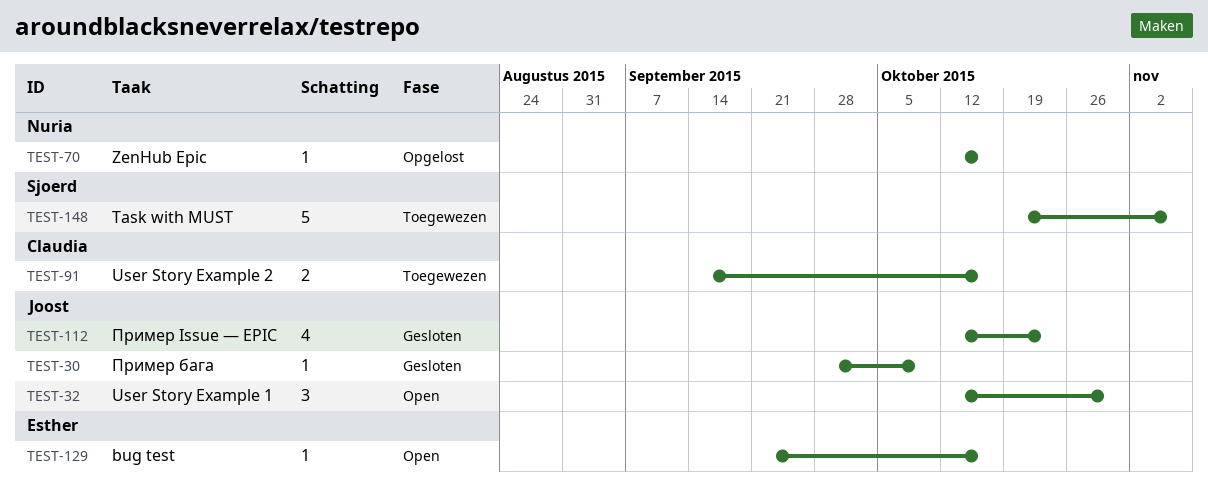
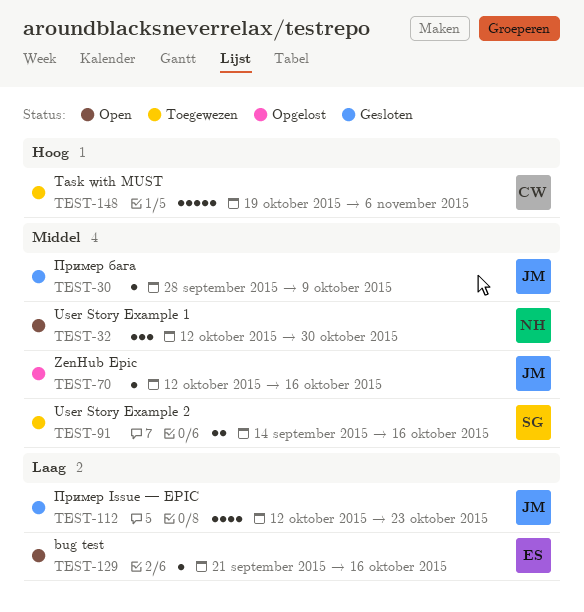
TEST-32, owner: Joost -> Nuria
TEST-70, owner: Nuria -> Joost
TEST-91, owner: Claudia -> Sjoerd
TEST-148, owner: Sjoerd -> Claudia

